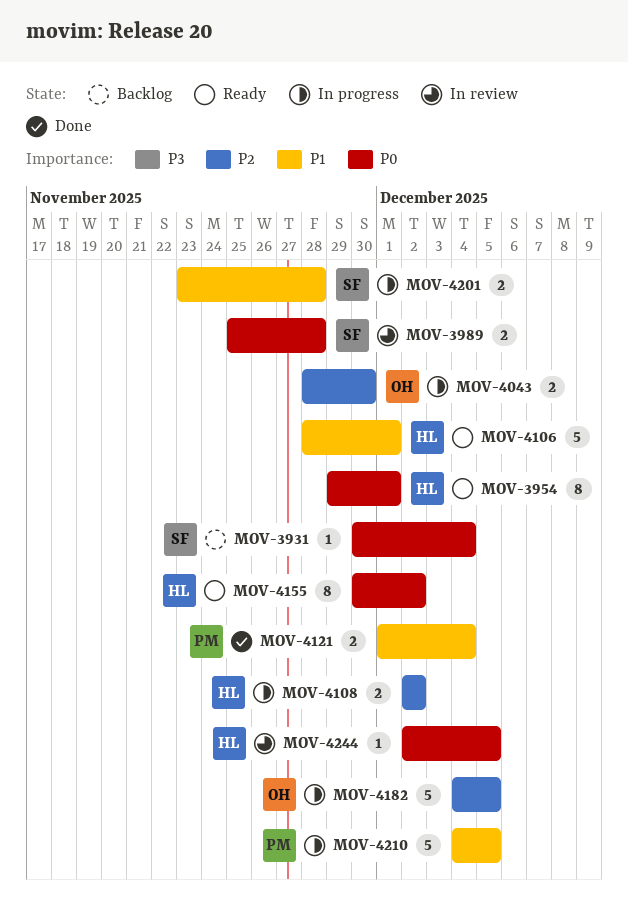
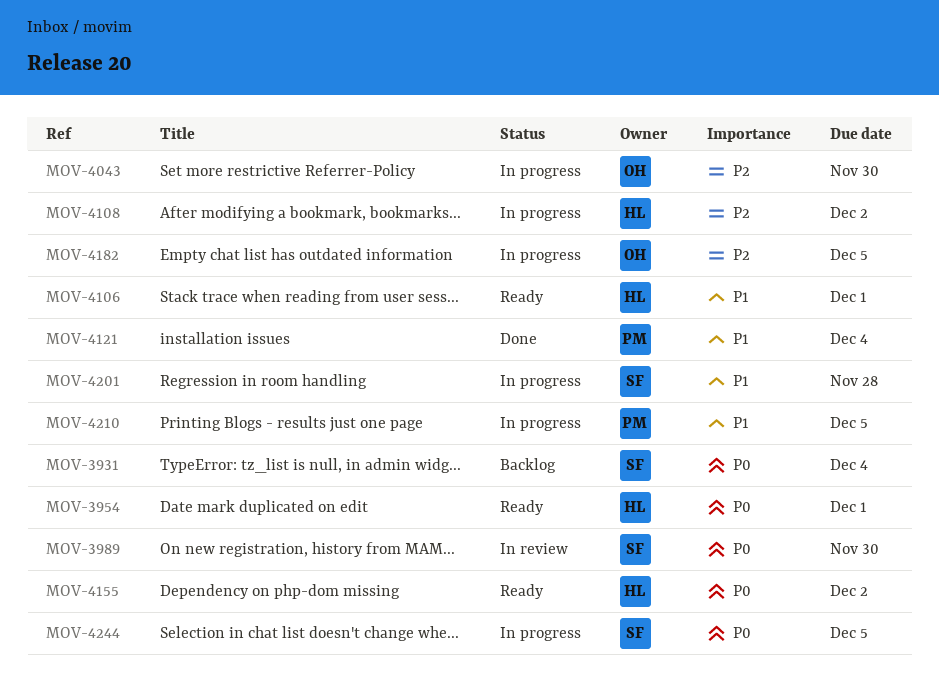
MOV-3989, due: Nov 28 -> Nov 30
MOV-4244, status: In review -> In progress
MOV-4244, owner: HL -> SF

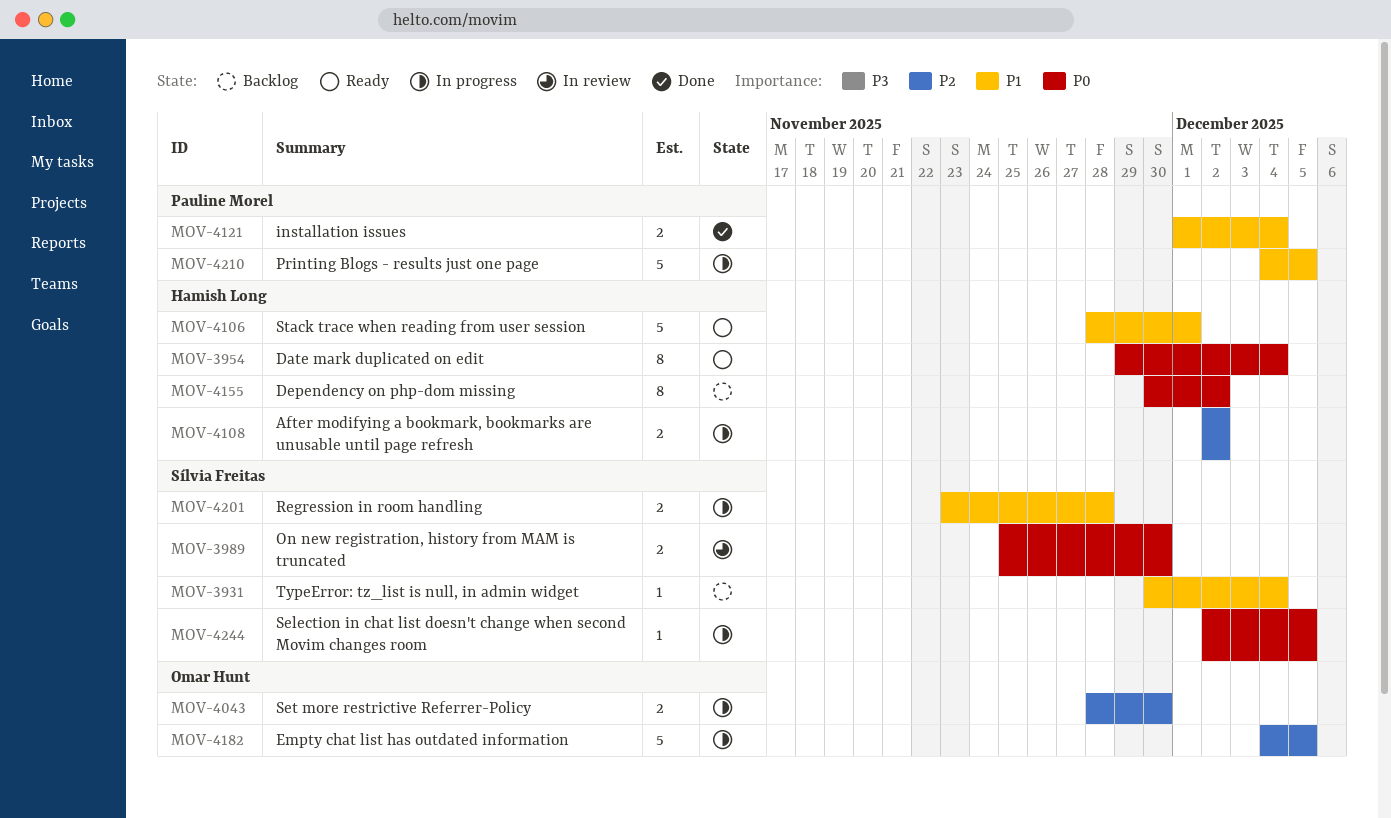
MOV-3931, priority: P0 -> P1
MOV-3954, due: Dec 1 -> Dec 4
MOV-4155, status: Ready -> Backlog

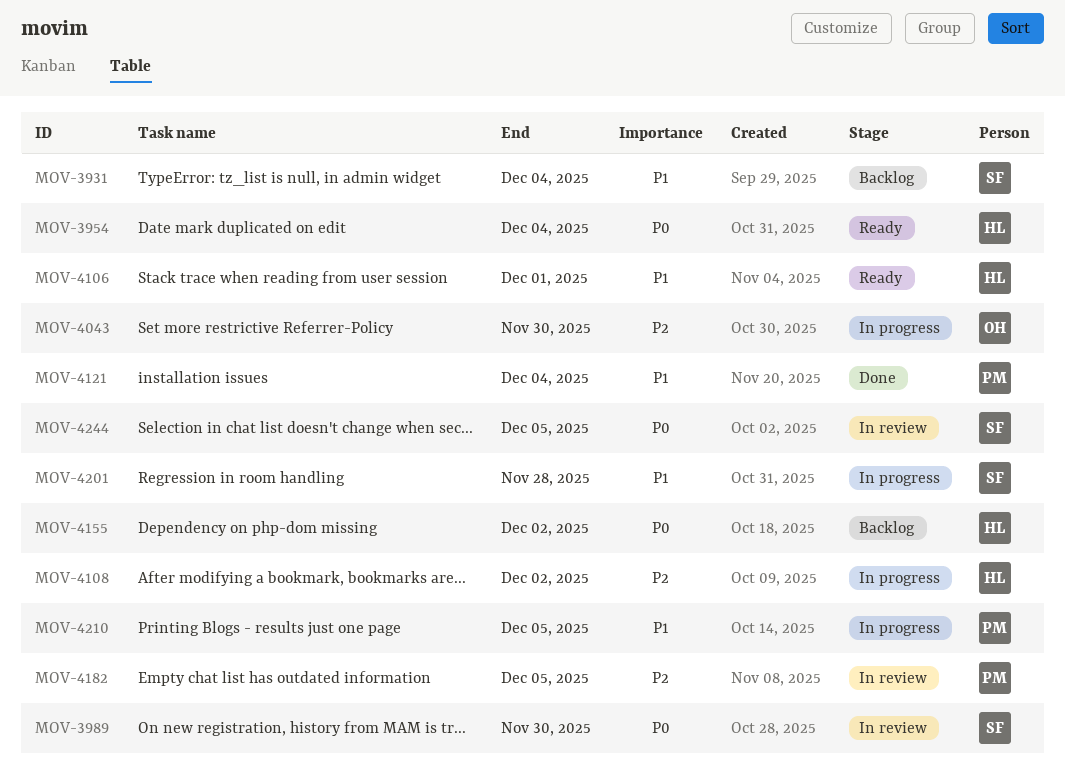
MOV-4182, status: In progress -> In review
MOV-4182, owner: Omar Hunt -> Pauline Morel
MOV-4244, status: In progress -> In review

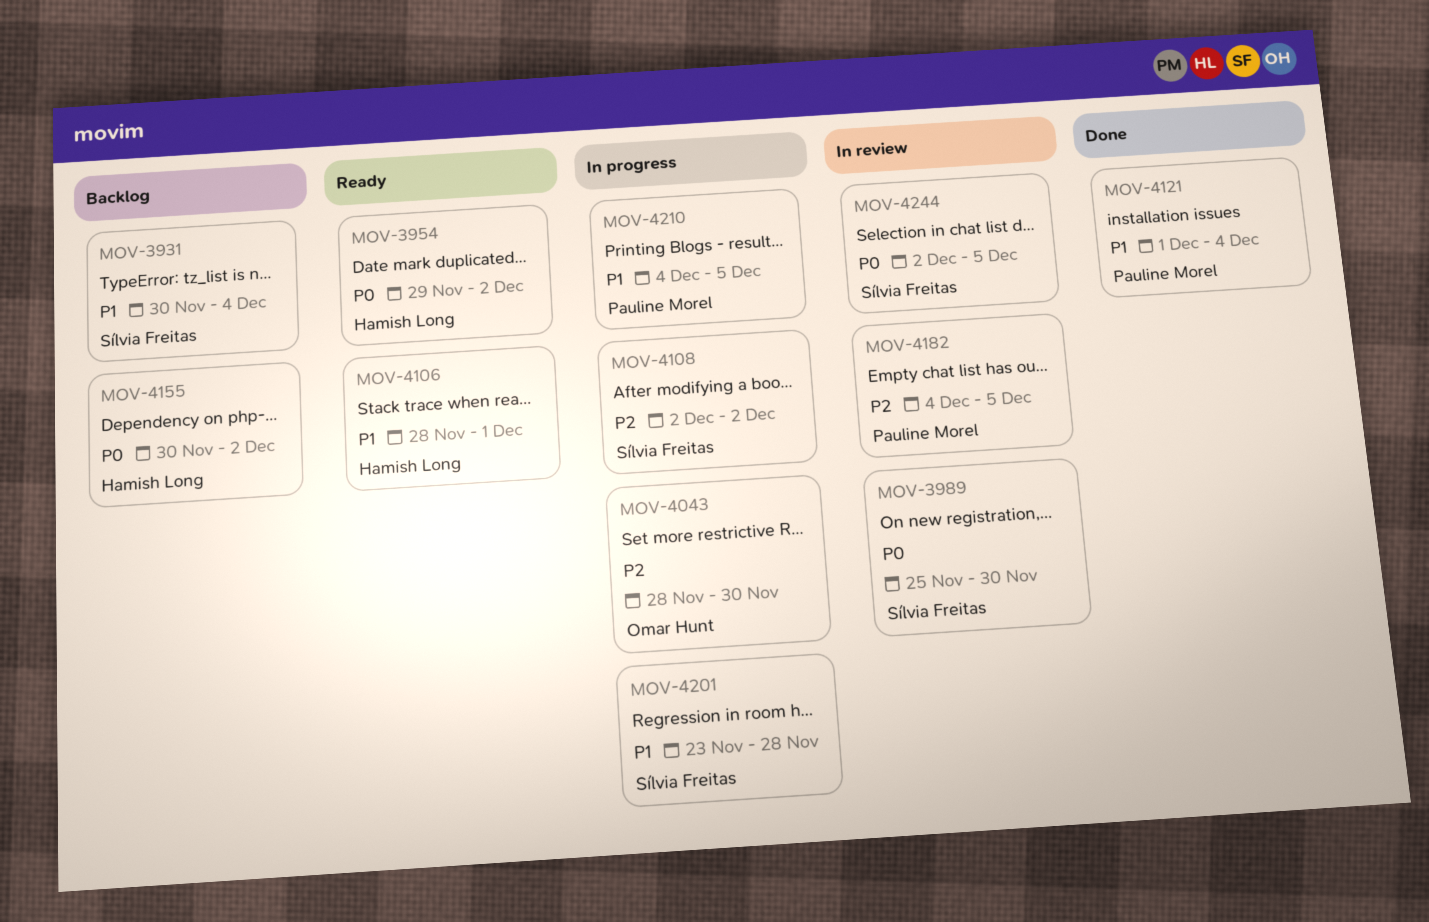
MOV-3954, due: Dec 4 -> Dec 2
MOV-4108, owner: Hamish Long -> Sílvia Freitas

